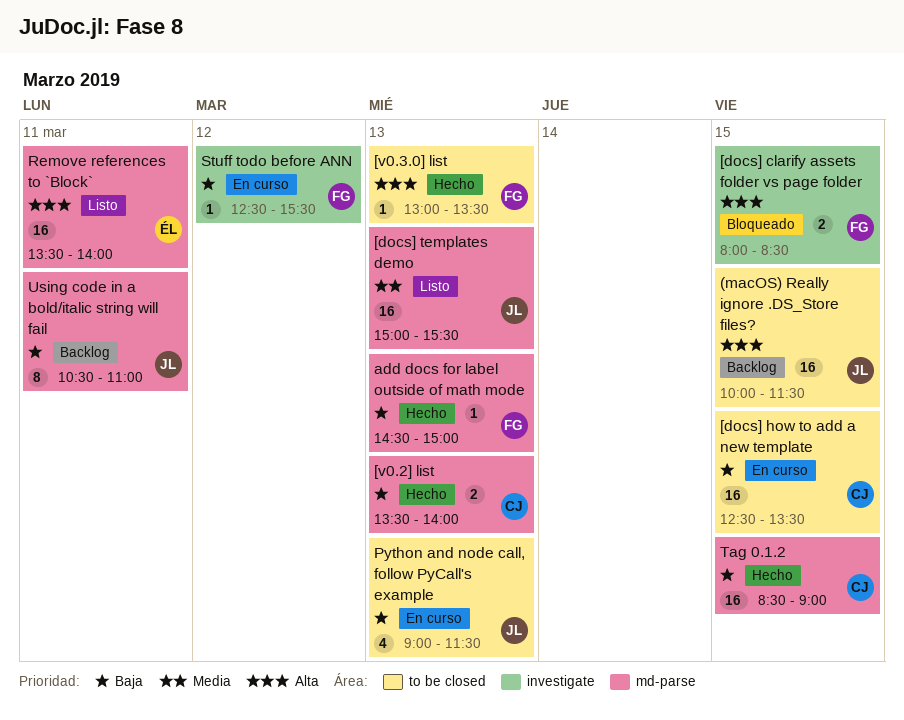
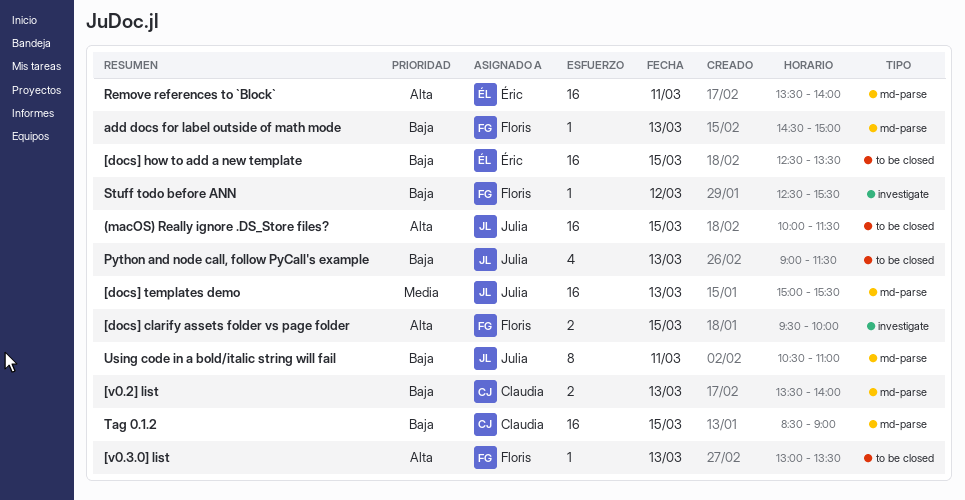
[docs] clarify assets folder vs page folder, begins: 08:00 -> 09:30
[docs] clarify assets folder vs page folder, ends: 08:30 -> 10:00
[docs] how to add a new template, owner: Claudia -> Éric

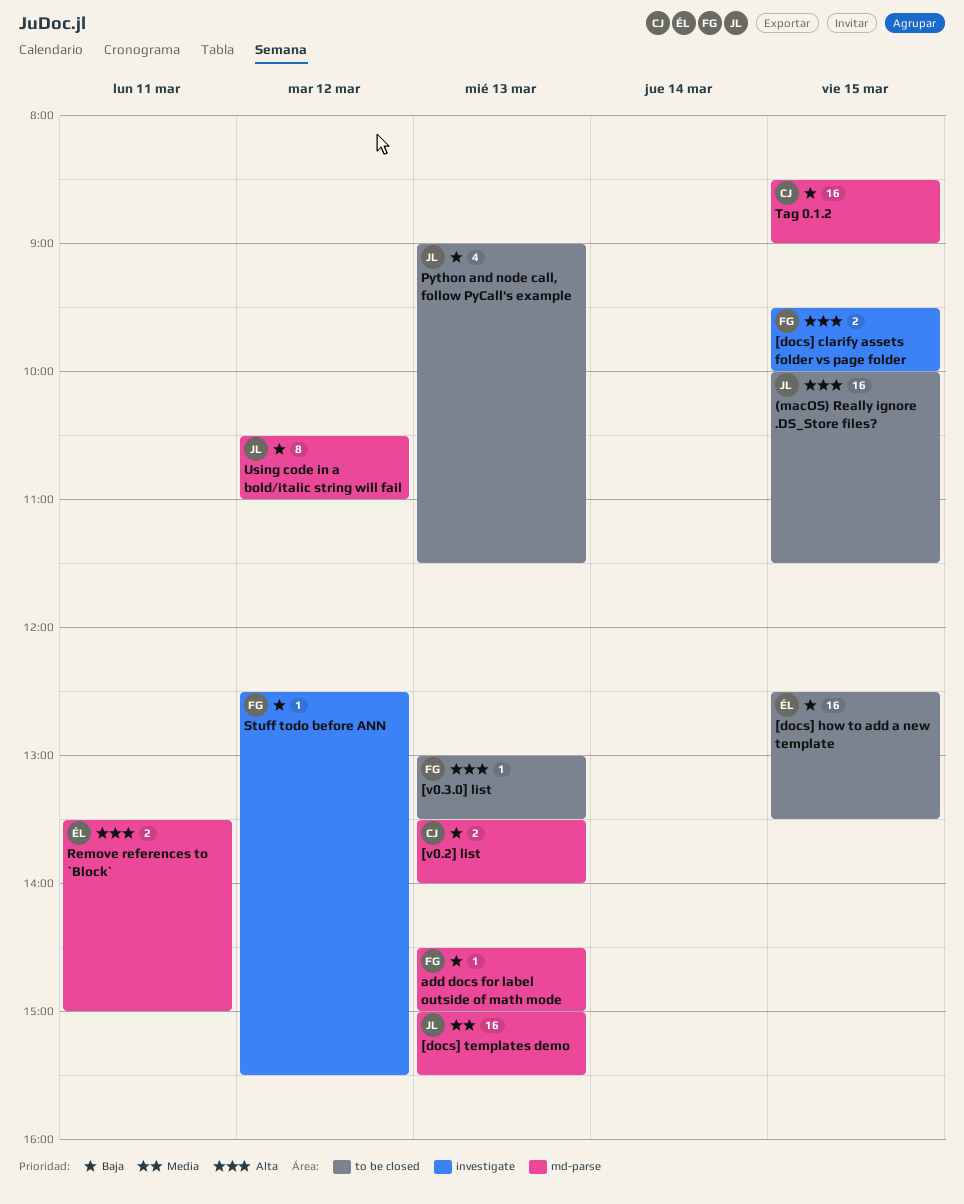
Remove references to `Block`, estimate: 16 -> 2
Remove references to `Block`, ends: 14:00 -> 15:00
Using code in a bold/italic string will fail, day: Mar 11 -> Mar 12

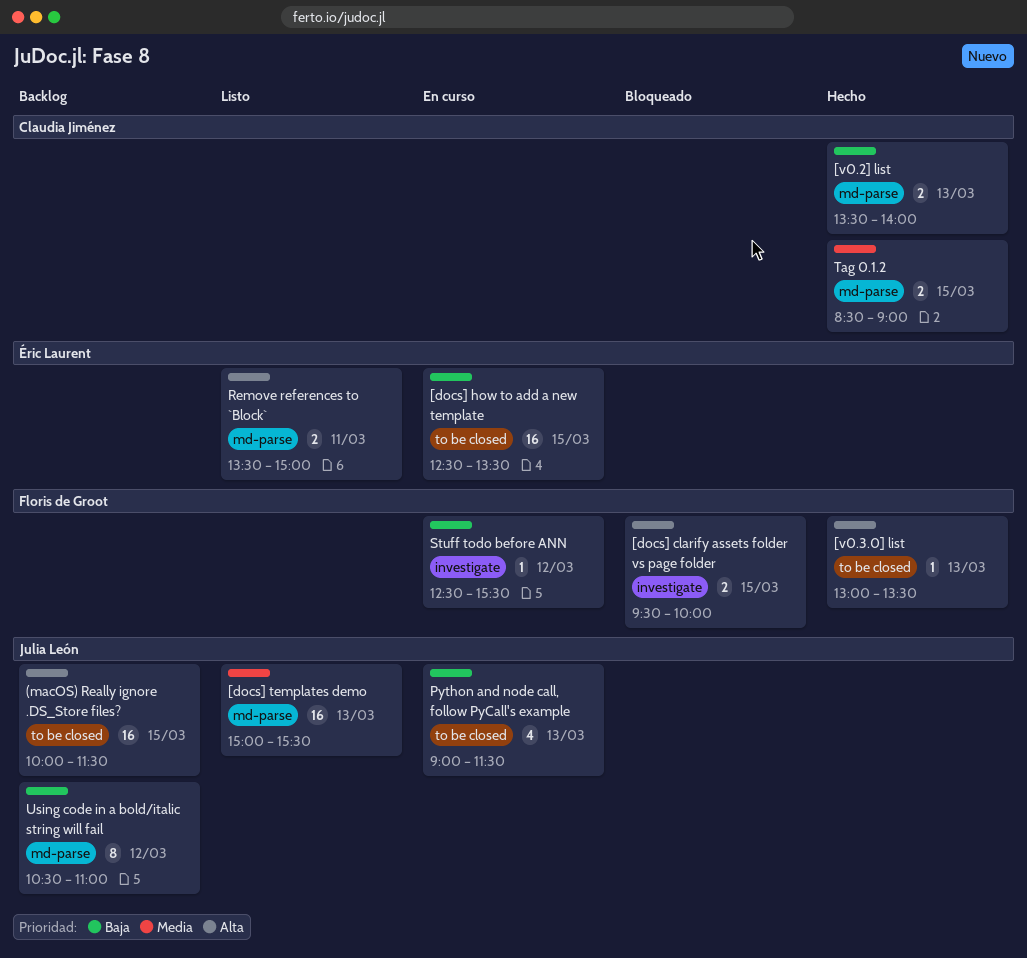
add docs for label outside of math mode: present -> none
Tag 0.1.2, priority: Baja -> Media
Tag 0.1.2, estimate: 16 -> 2

